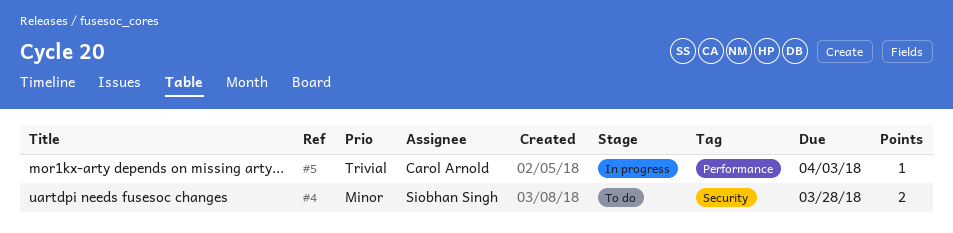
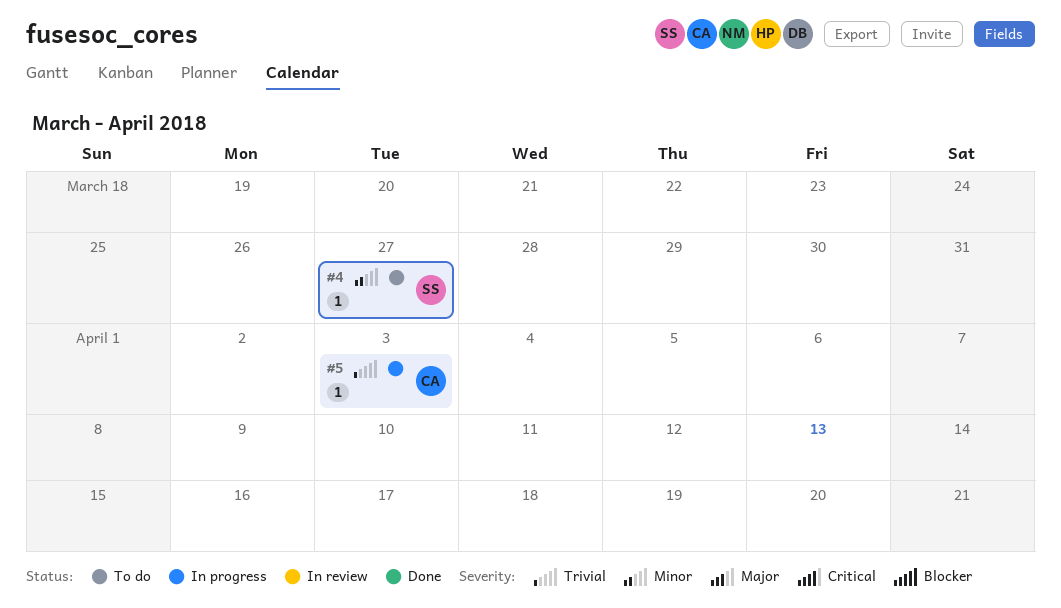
#4, estimate: 2 -> 1
#4, due: Mar 28 -> Mar 27

